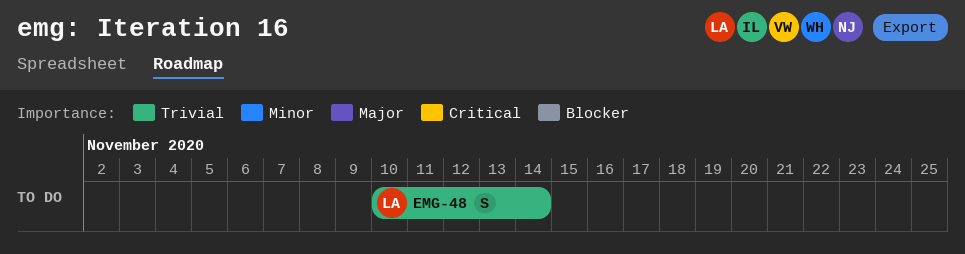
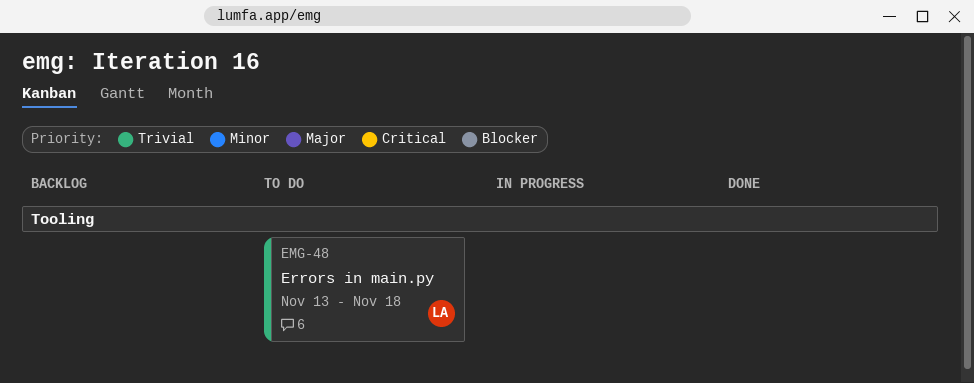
EMG-48, start: Nov 10 -> Nov 13
EMG-48, due: Nov 14 -> Nov 18

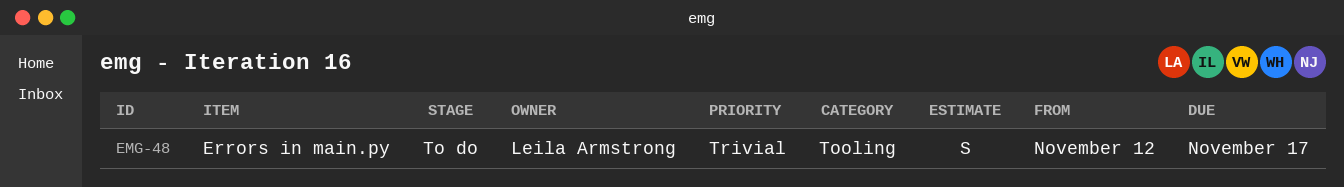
EMG-48, start: Nov 13 -> Nov 12
EMG-48, due: Nov 18 -> Nov 17

